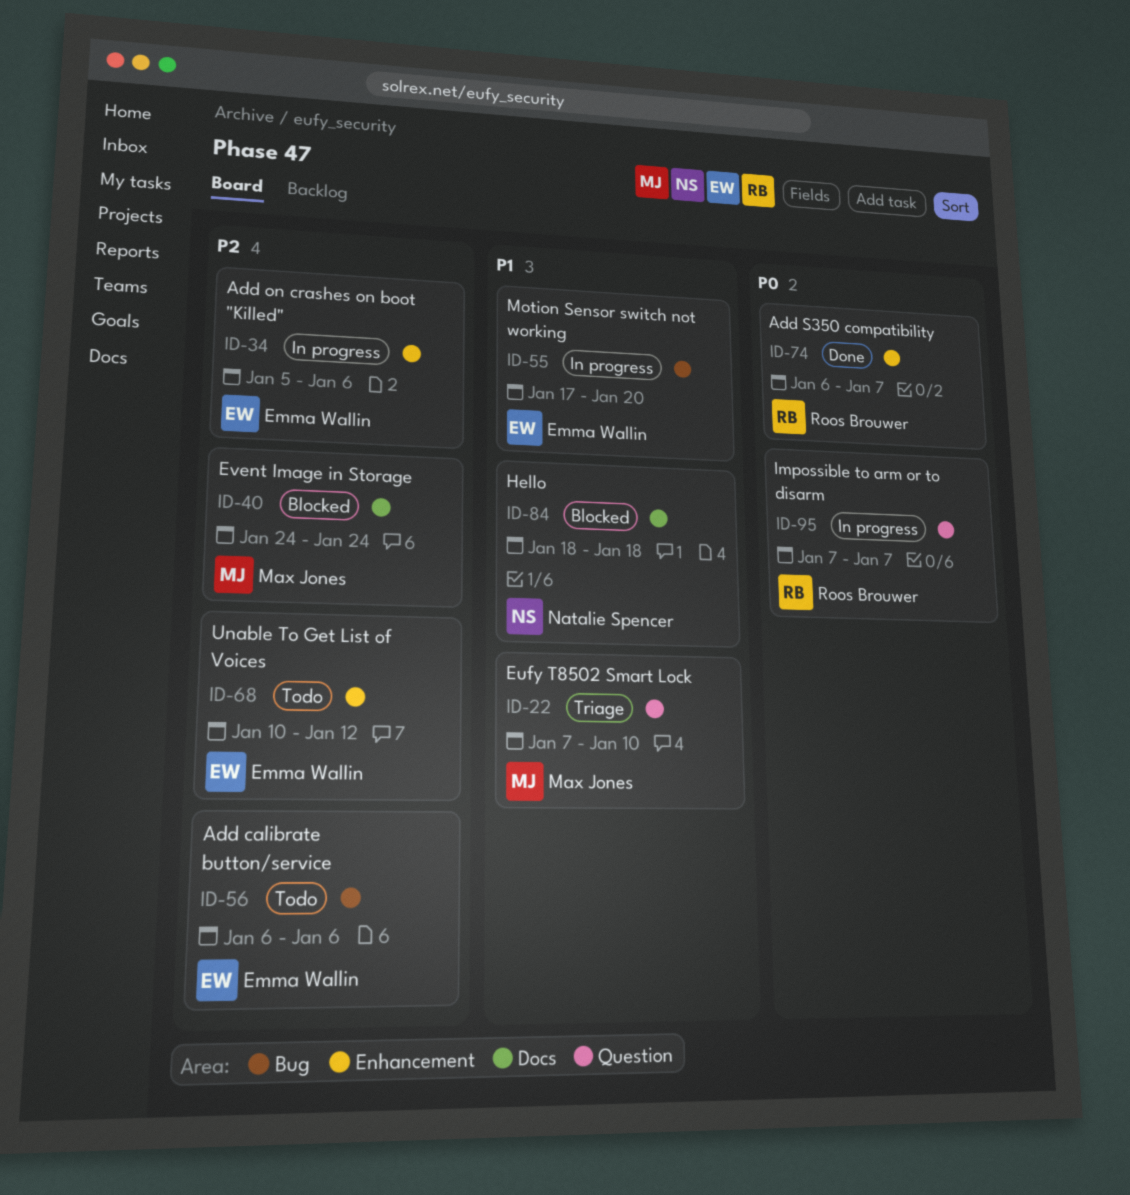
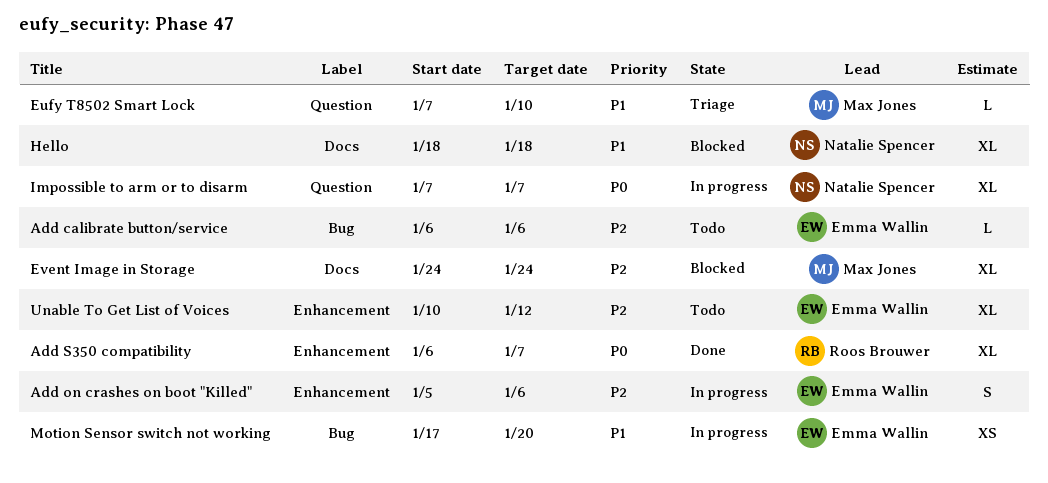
Impossible to arm or to disarm, owner: Roos Brouwer -> Natalie Spencer

